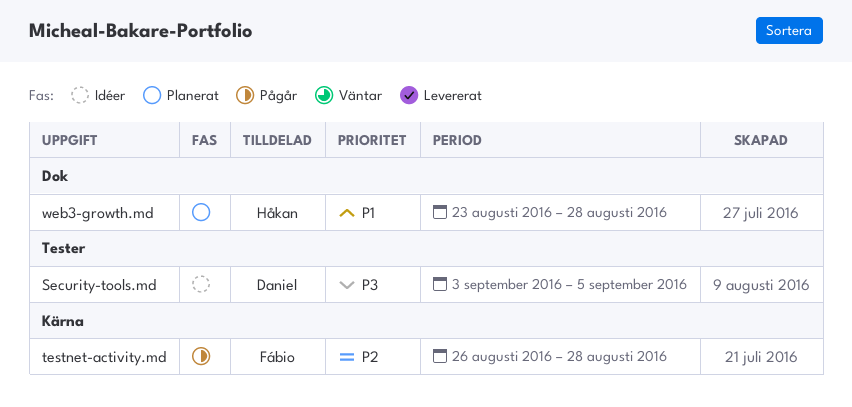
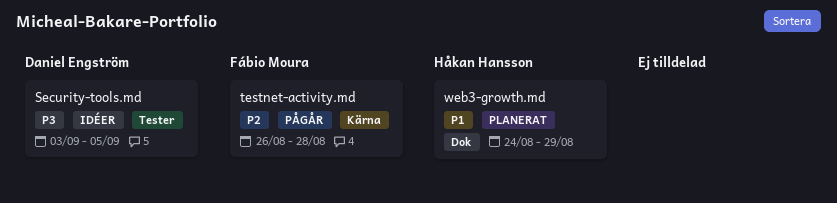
web3-growth.md, start: Aug 23 -> Aug 24
web3-growth.md, due: Aug 28 -> Aug 29

